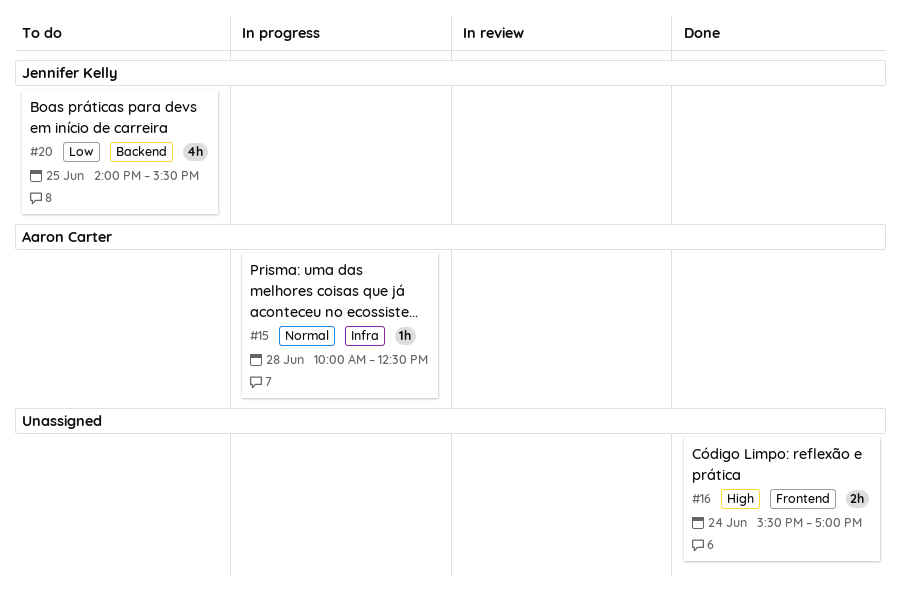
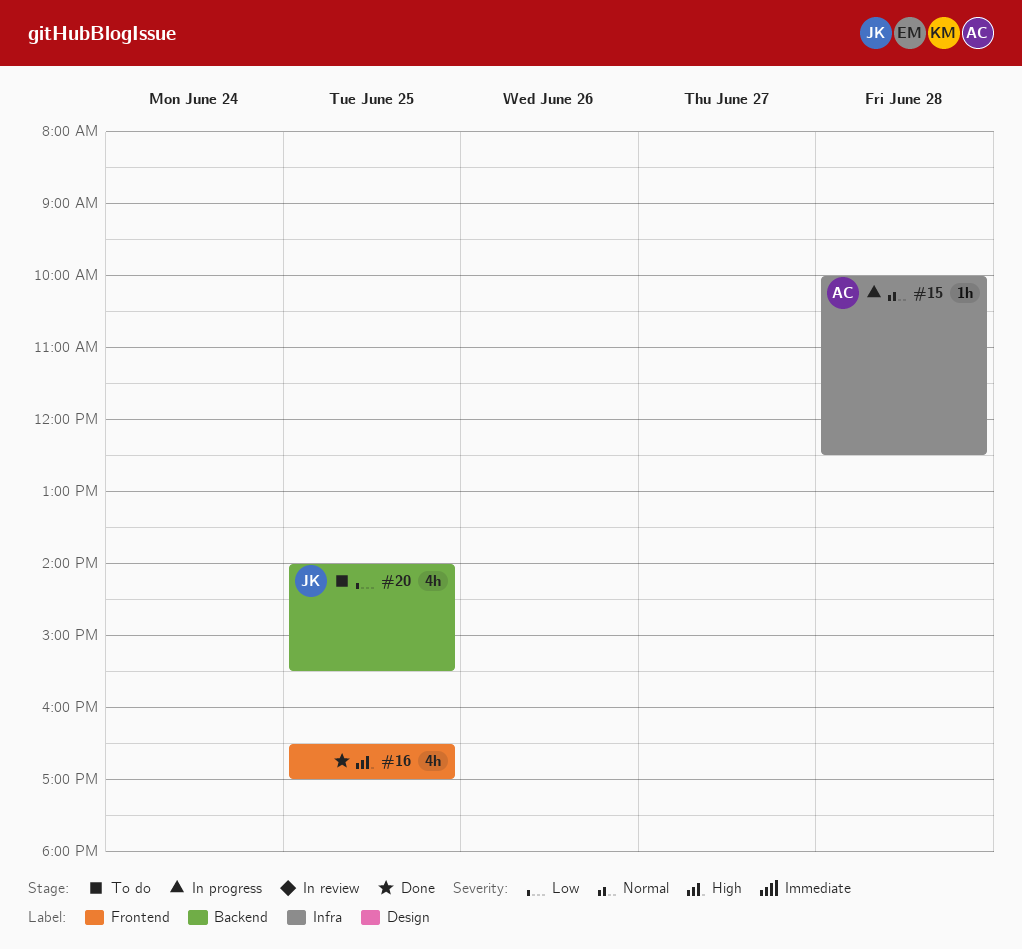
#16, estimate: 2h -> 4h
#16, day: Jun 24 -> Jun 25
#16, begins: 15:30 -> 16:30

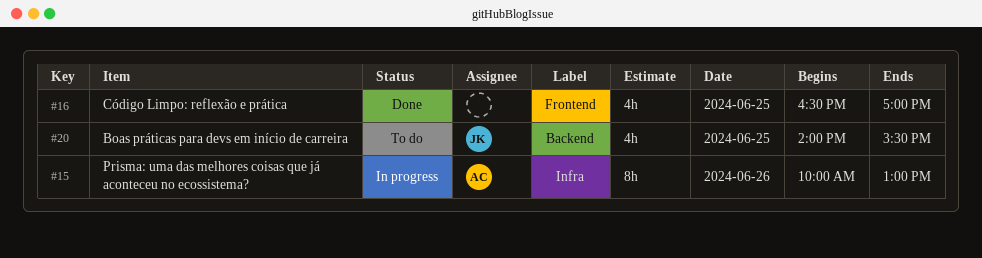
#15, estimate: 1h -> 8h
#15, day: Jun 28 -> Jun 26
#15, ends: 12:30 -> 13:00

